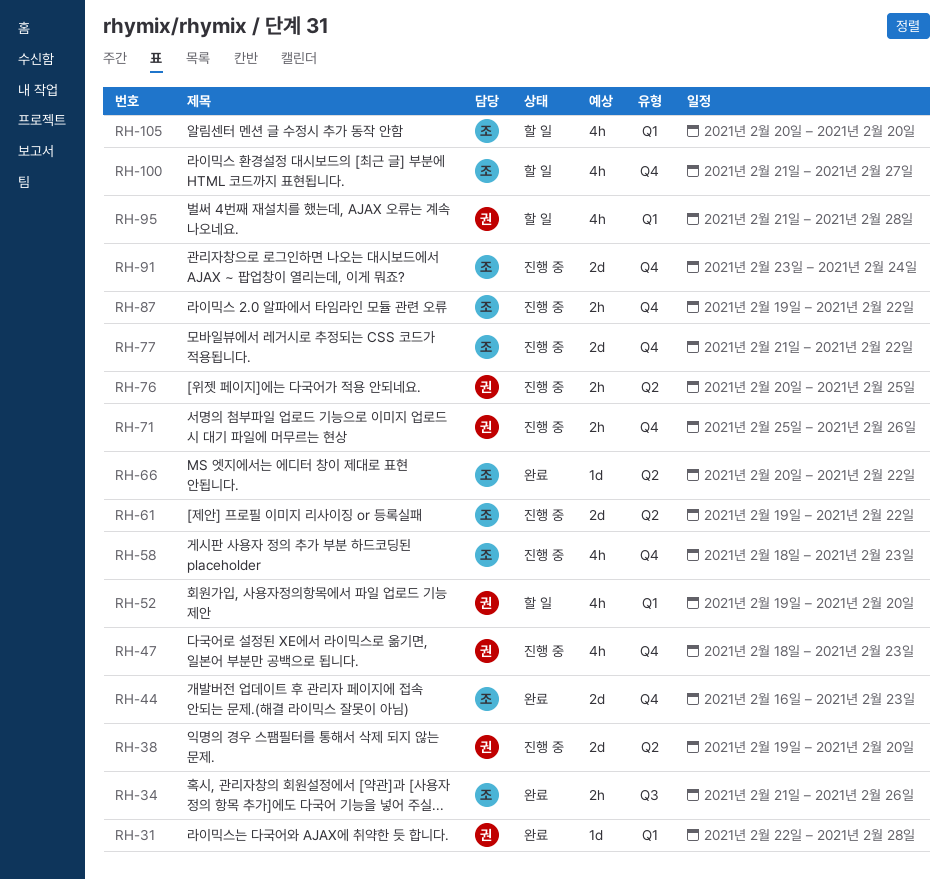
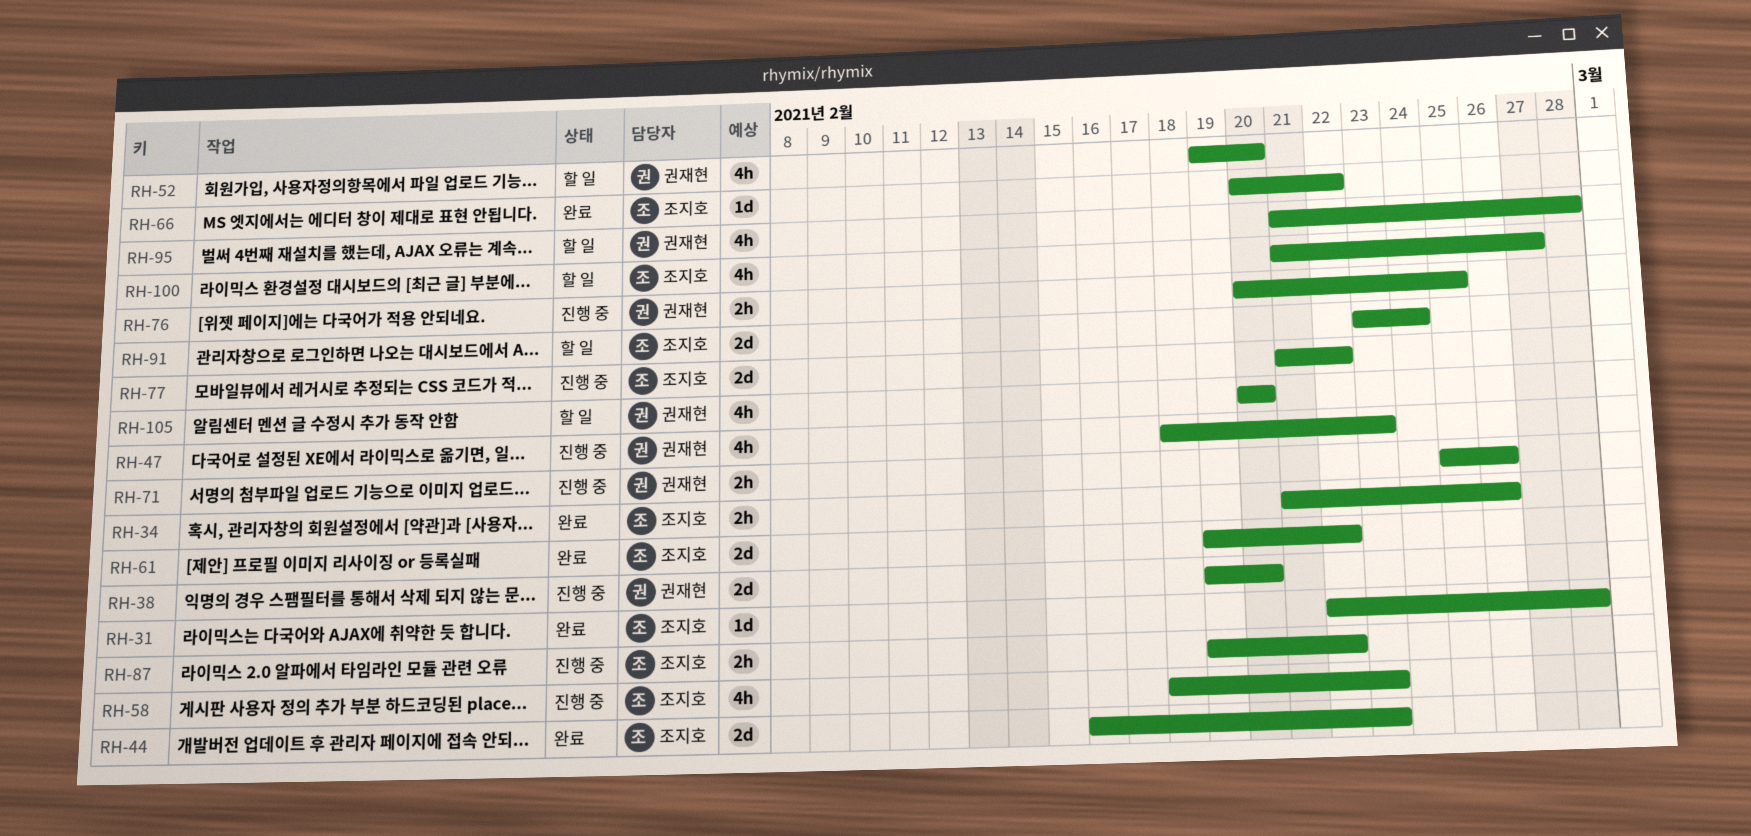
RH-31, owner: 권재현 -> 조지호
RH-61, status: 진행 중 -> 완료
RH-91, status: 진행 중 -> 할 일
RH-105, owner: 조지호 -> 권재현

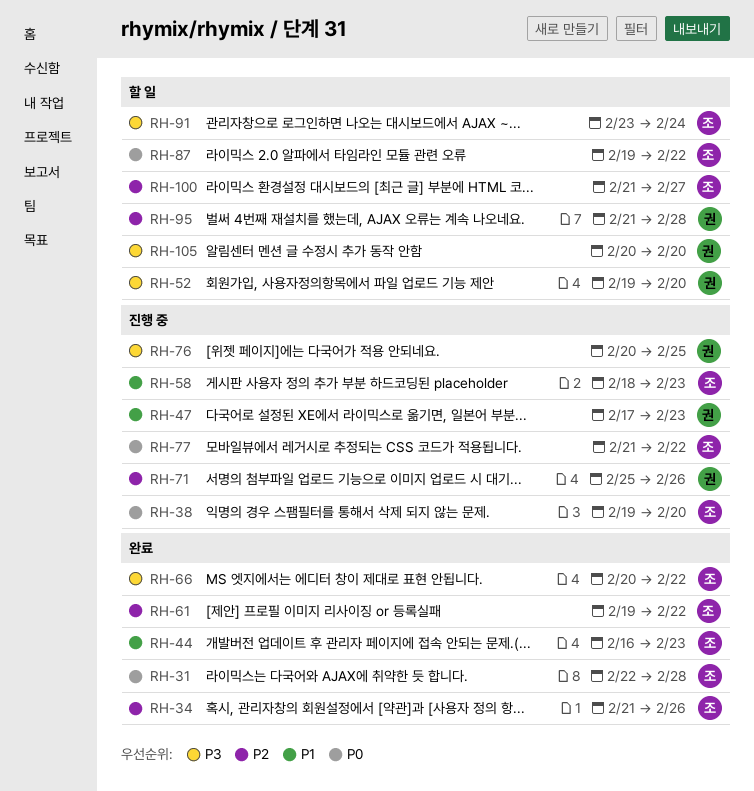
RH-38, owner: 권재현 -> 조지호
RH-47, start: Feb 18 -> Feb 17
RH-87, status: 진행 중 -> 할 일

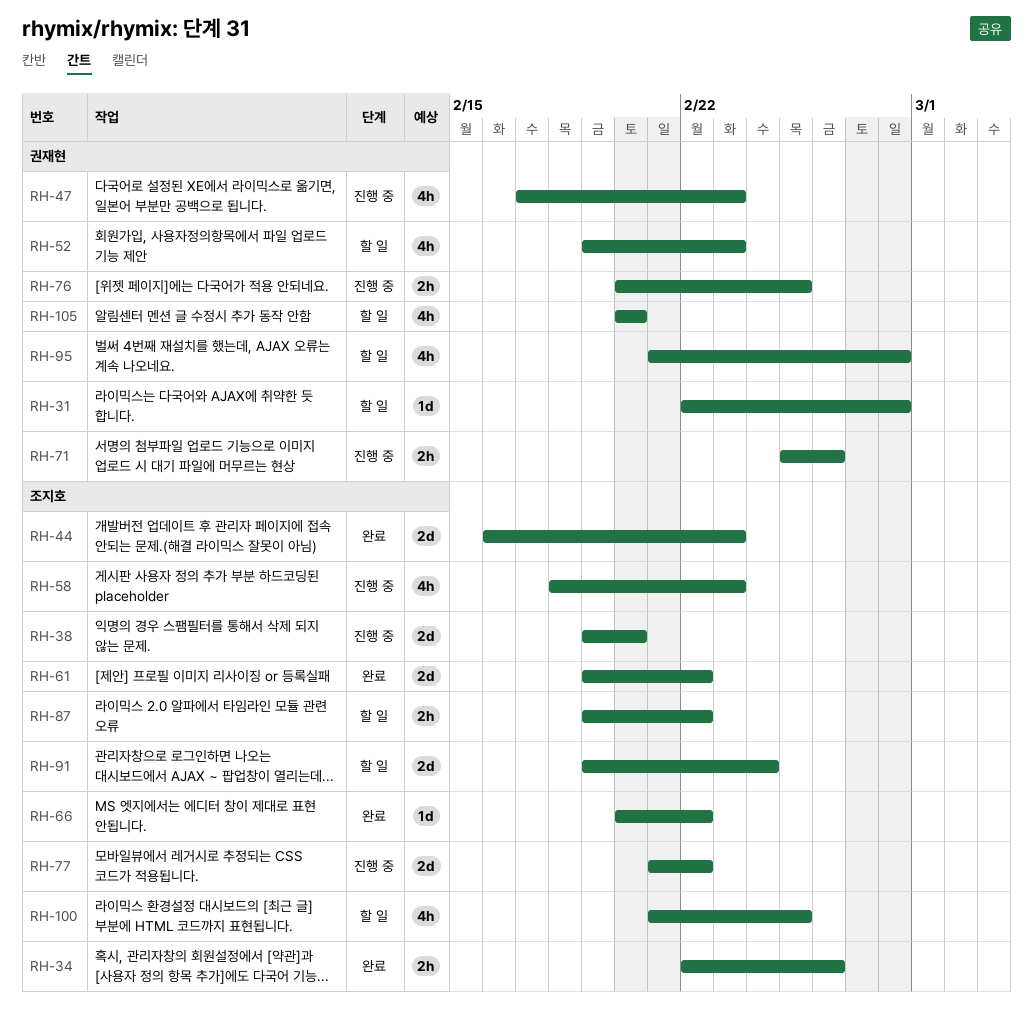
RH-31, status: 완료 -> 할 일
RH-31, owner: 조지호 -> 권재현
RH-34, start: Feb 21 -> Feb 22
RH-52, due: Feb 20 -> Feb 23
RH-91, start: Feb 23 -> Feb 19
RH-100, due: Feb 27 -> Feb 25

